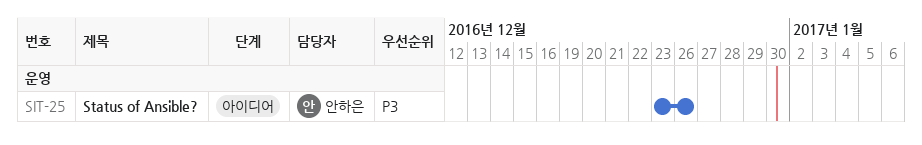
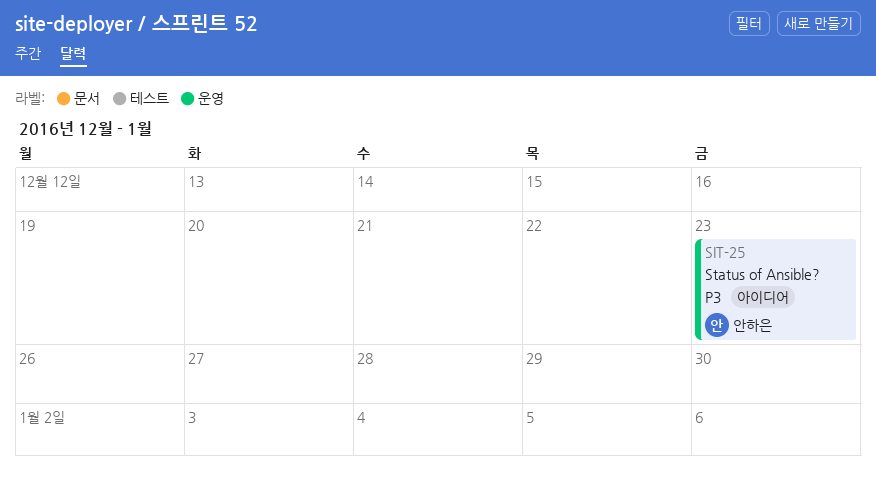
SIT-25, due: Dec 26 -> Dec 23

